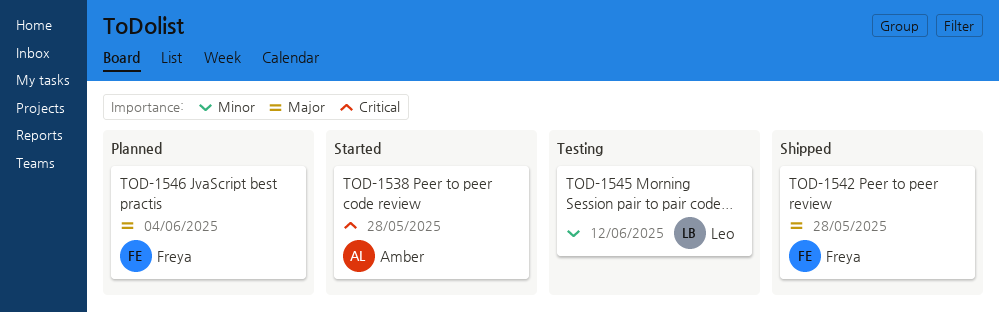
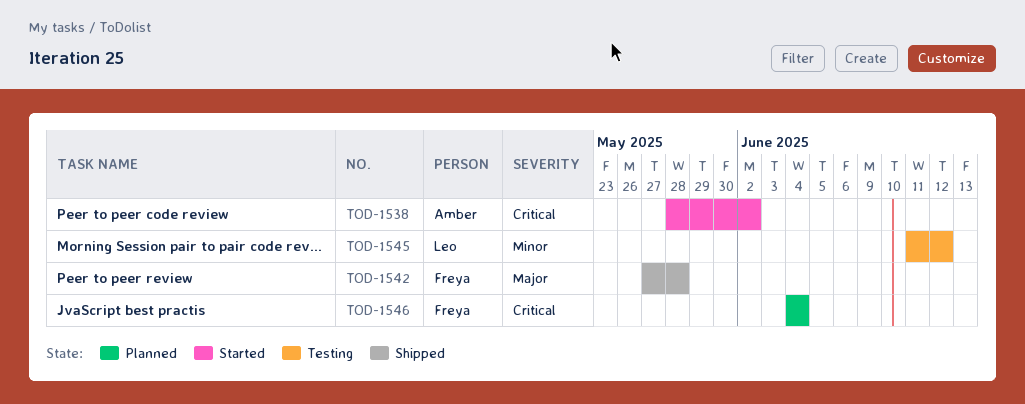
TOD-1538, due: May 28 -> Jun 2
TOD-1546, priority: Major -> Critical

